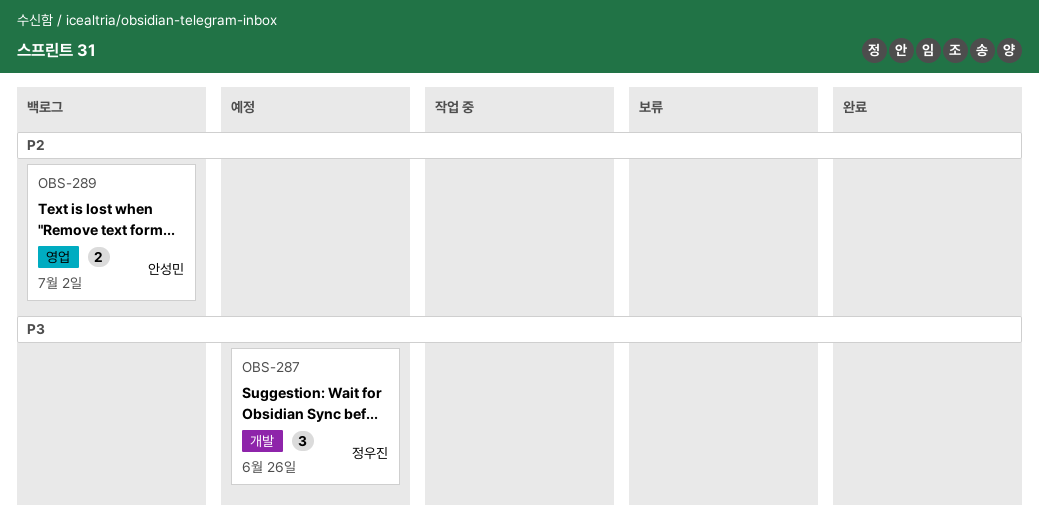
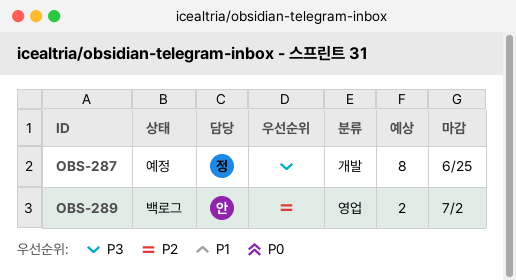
OBS-287, estimate: 3 -> 8
OBS-287, due: Jun 26 -> Jun 25

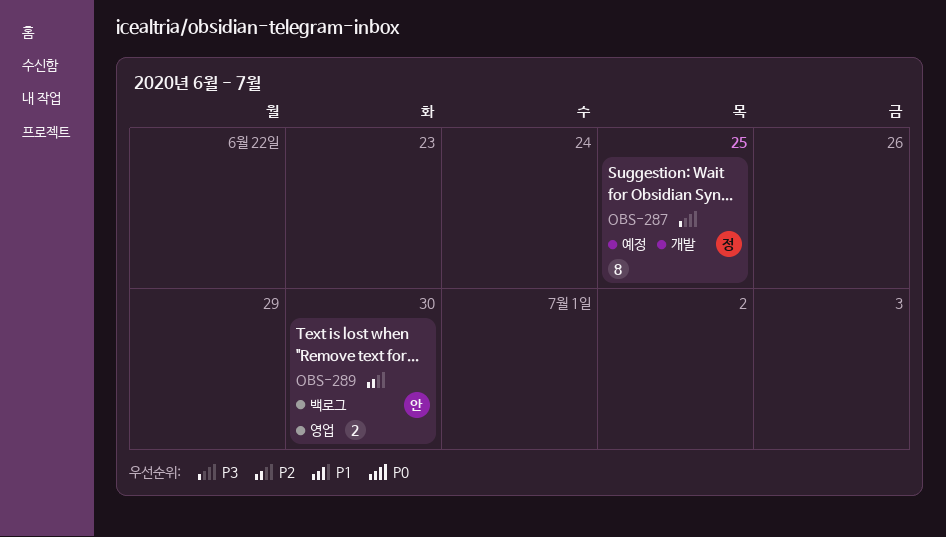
OBS-289, due: Jul 2 -> Jun 30

